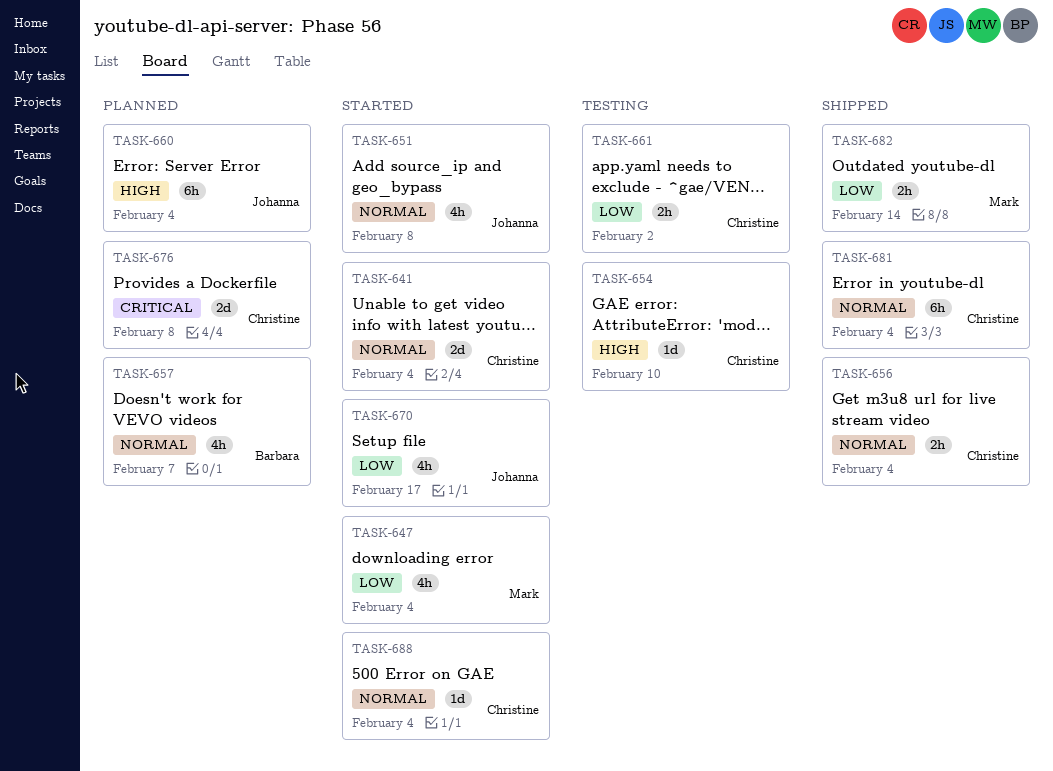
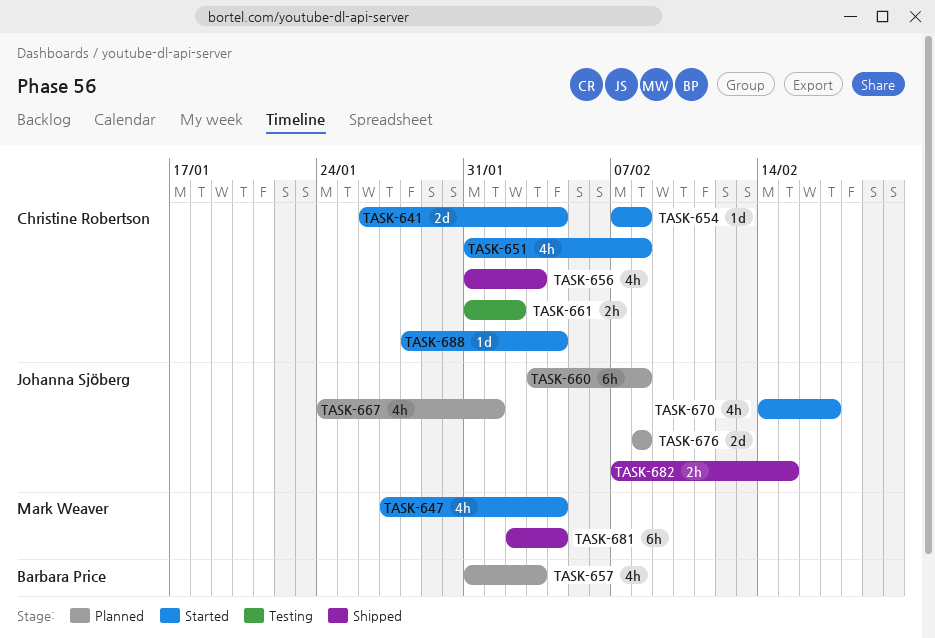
TASK-651, owner: Johanna Sjöberg -> Christine Robertson
TASK-654, status: Testing -> Started
TASK-654, due: Feb 10 -> Feb 8
TASK-656, estimate: 2h -> 4h
TASK-656, due: Feb 4 -> Feb 3
TASK-657, due: Feb 7 -> Feb 3
TASK-660, due: Feb 4 -> Feb 8
TASK-667: none -> present
TASK-676, owner: Christine Robertson -> Johanna Sjöberg
TASK-681, owner: Christine Robertson -> Mark Weaver
TASK-682, owner: Mark Weaver -> Johanna Sjöberg
TASK-682, due: Feb 14 -> Feb 15

